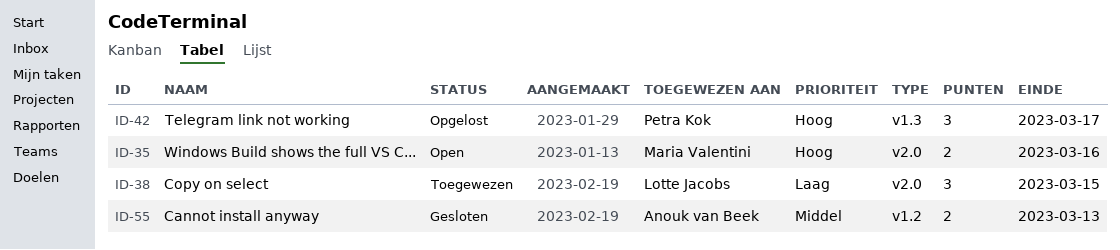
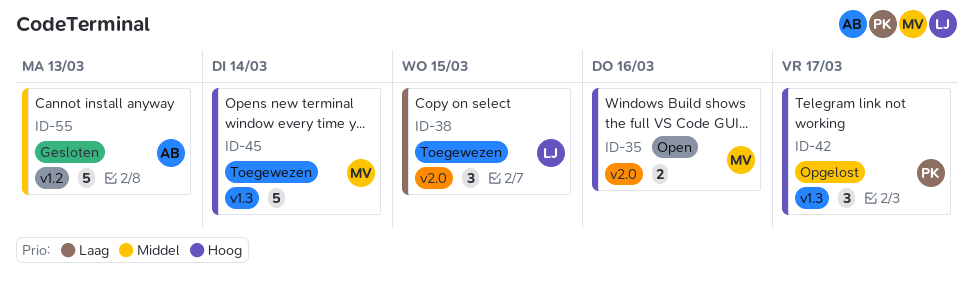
ID-45: none -> present
ID-55, estimate: 2 -> 5

